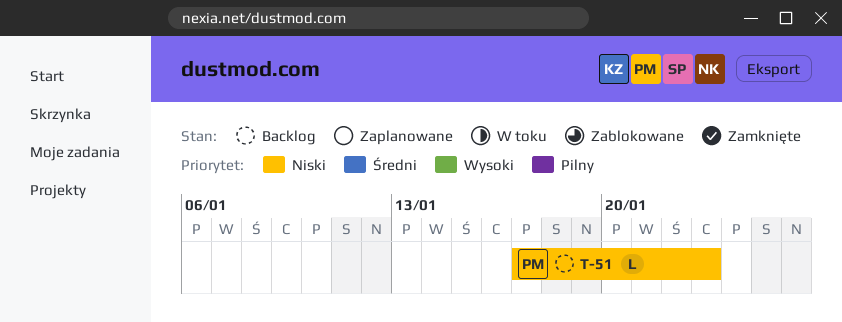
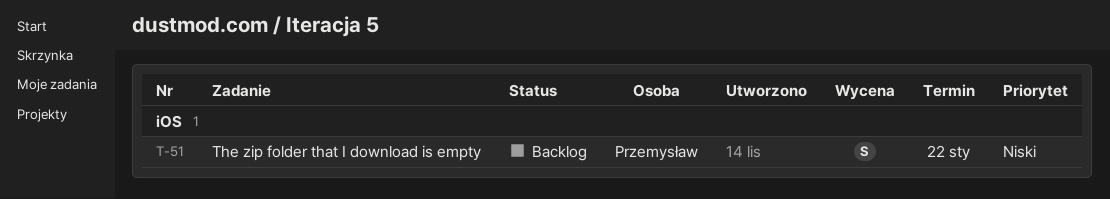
T-51, estimate: L -> S
T-51, due: Jan 23 -> Jan 22

